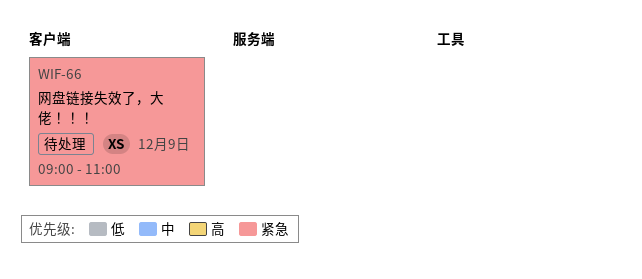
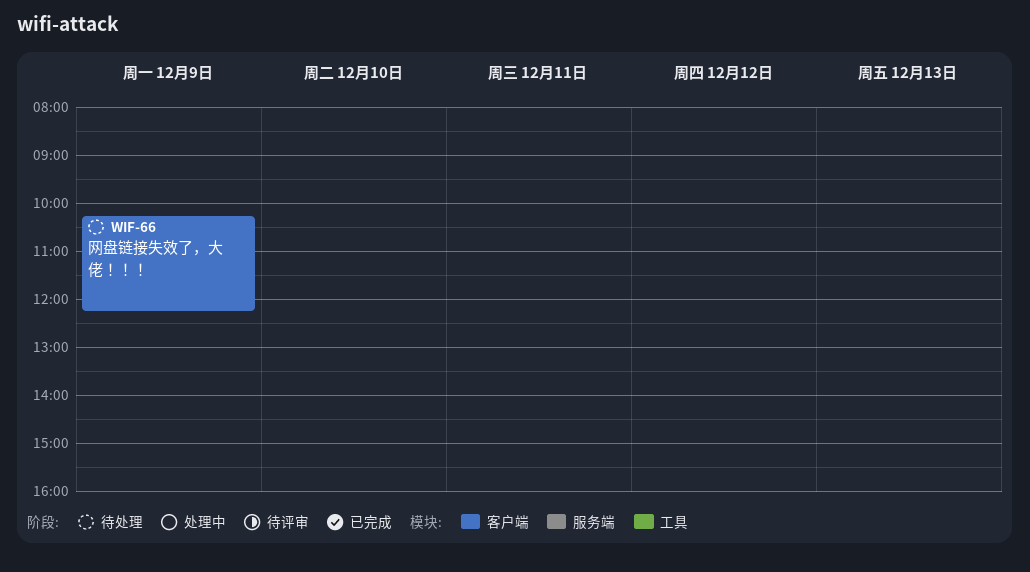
WIF-66, begins: 09:00 -> 10:15
WIF-66, ends: 11:00 -> 12:15

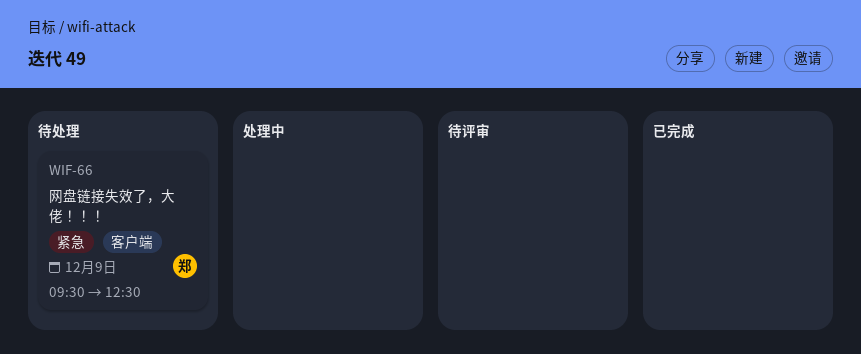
WIF-66, begins: 10:15 -> 09:30
WIF-66, ends: 12:15 -> 12:30

